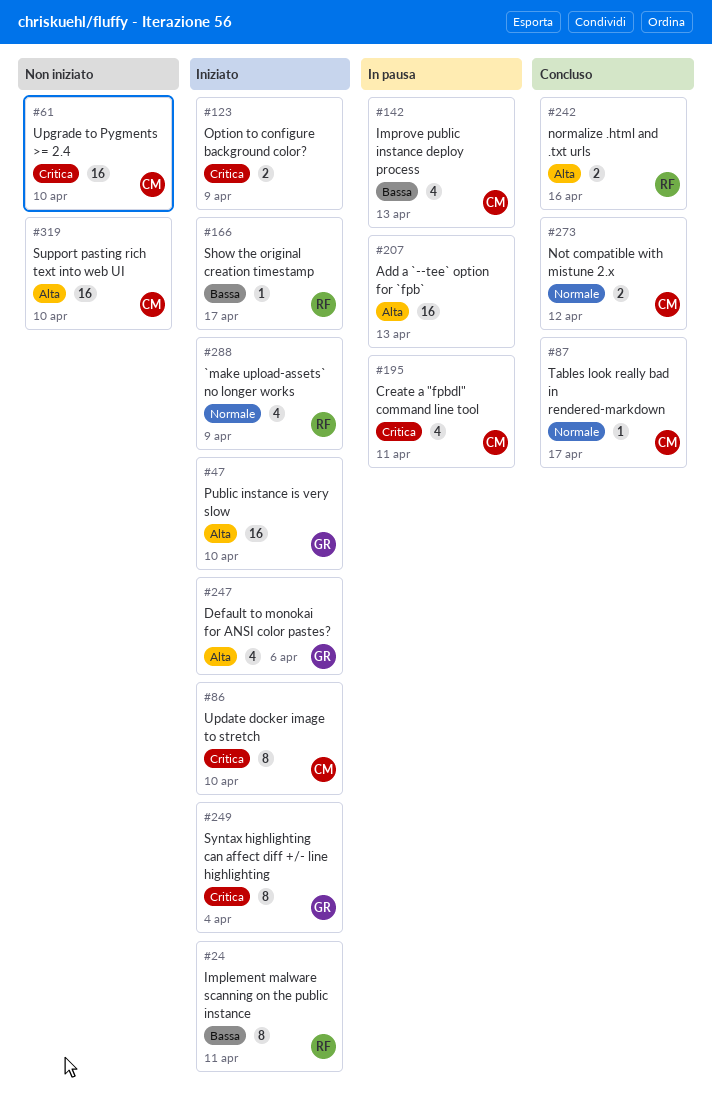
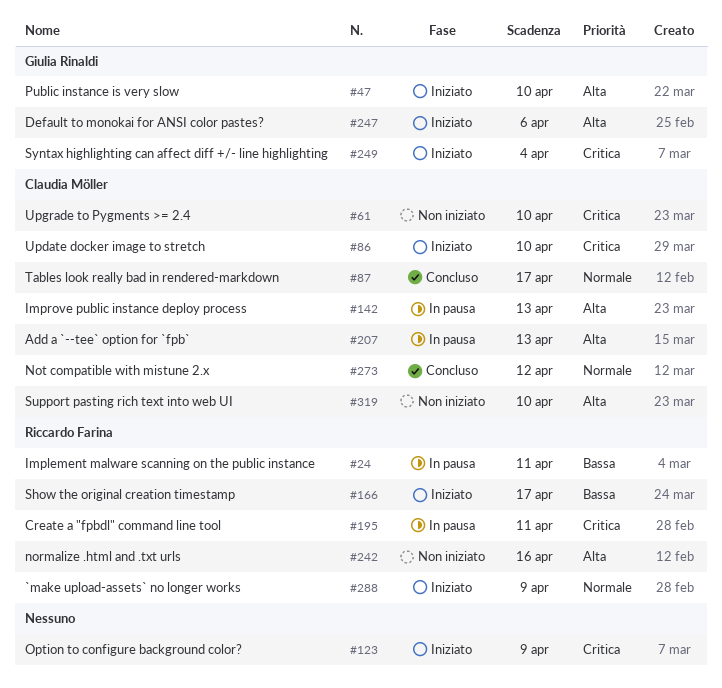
#24, status: Iniziato -> In pausa
#142, priority: Bassa -> Alta
#195, owner: Claudia Möller -> Riccardo Farina
#207, owner: none -> Claudia Möller
#242, status: Concluso -> Non iniziato

